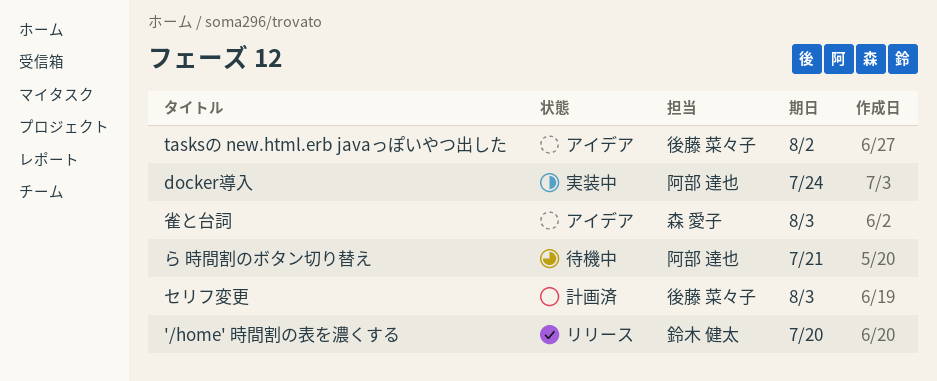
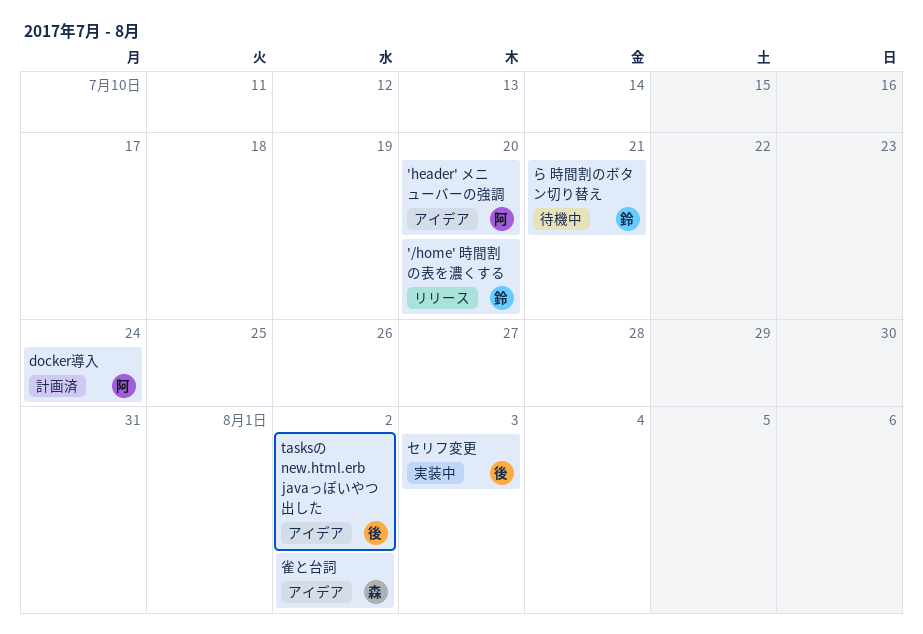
'header' メニューバーの強調: none -> present
docker導入, status: 実装中 -> 計画済
ら 時間割のボタン切り替え, owner: 阿部 達也 -> 鈴木 健太
セリフ変更, status: 計画済 -> 実装中
雀と台詞, due: Aug 3 -> Aug 2

